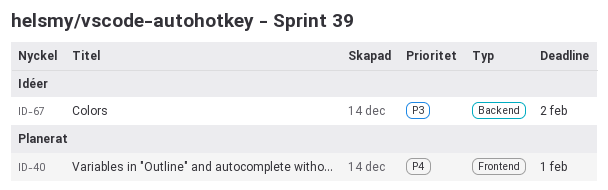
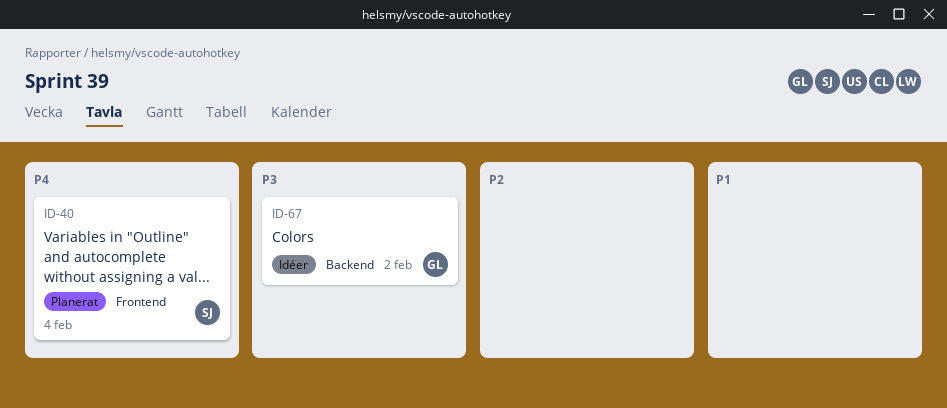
ID-40, due: Feb 1 -> Feb 4

